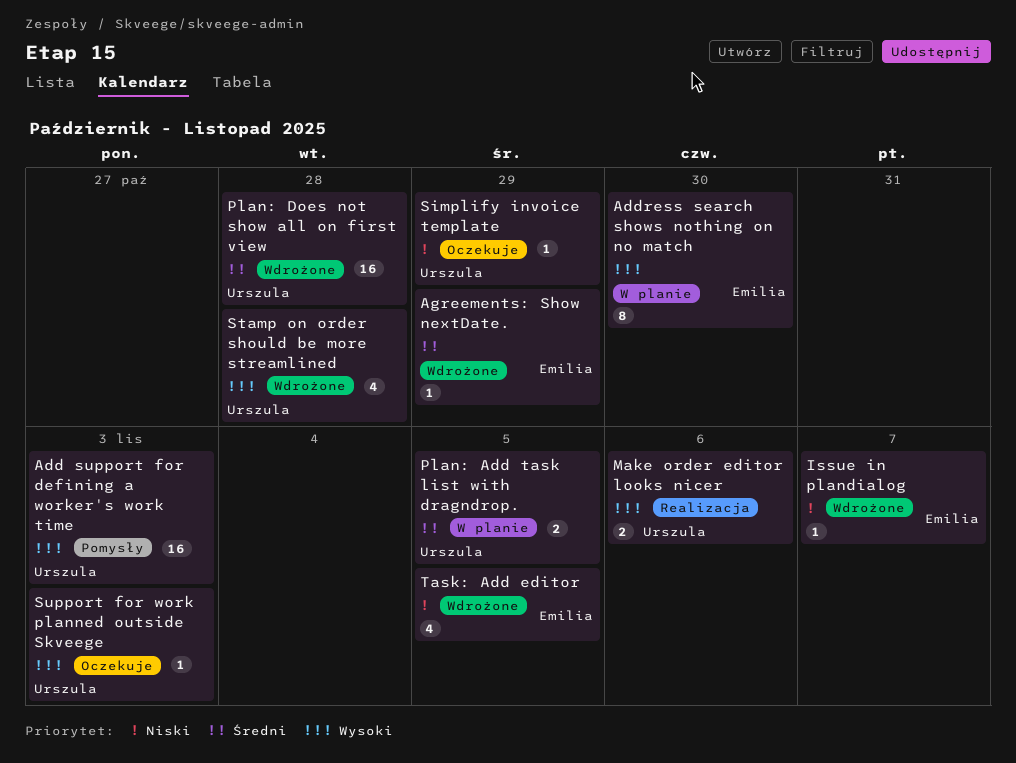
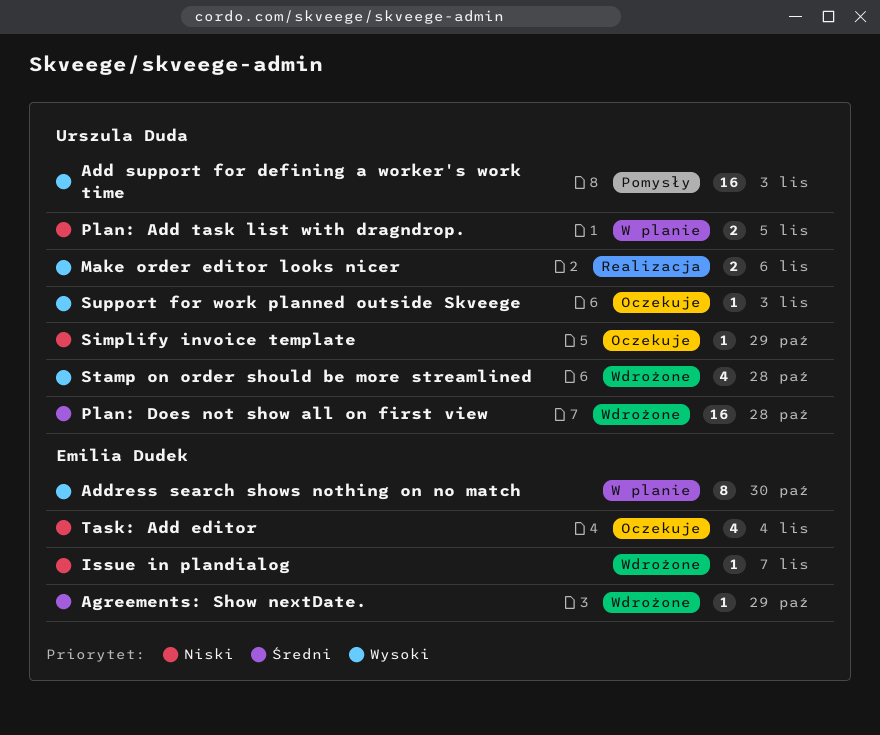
Plan: Add task list with dragndrop., priority: Średni -> Niski
Task: Add editor, status: Wdrożone -> Oczekuje
Task: Add editor, due: Nov 5 -> Nov 4

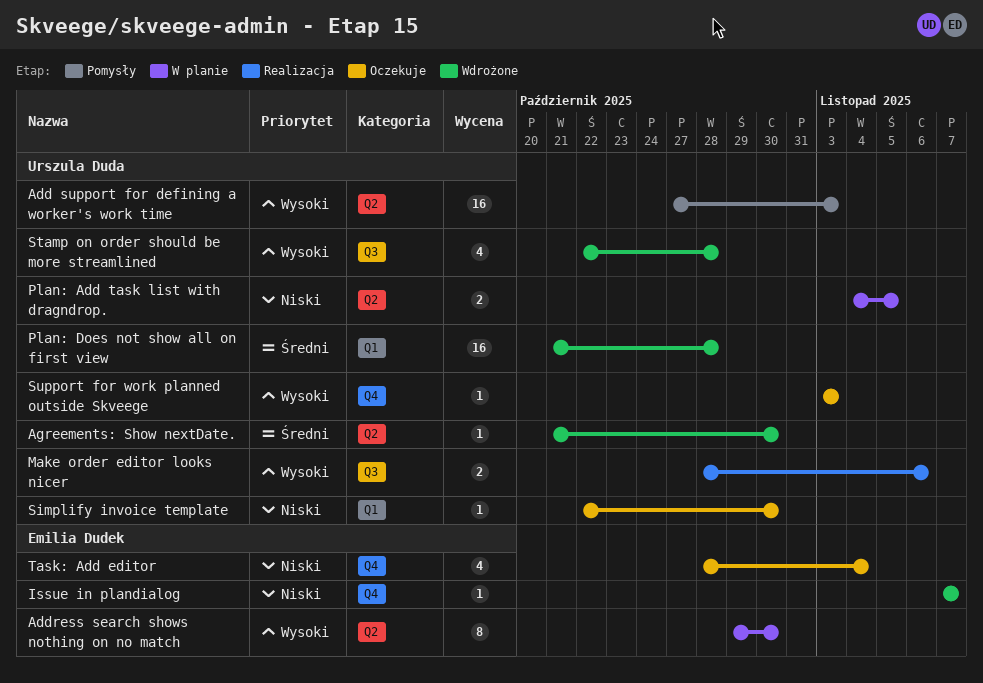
Agreements: Show nextDate., owner: Emilia Dudek -> Urszula Duda
Agreements: Show nextDate., due: Oct 29 -> Oct 30
Simplify invoice template, due: Oct 29 -> Oct 30

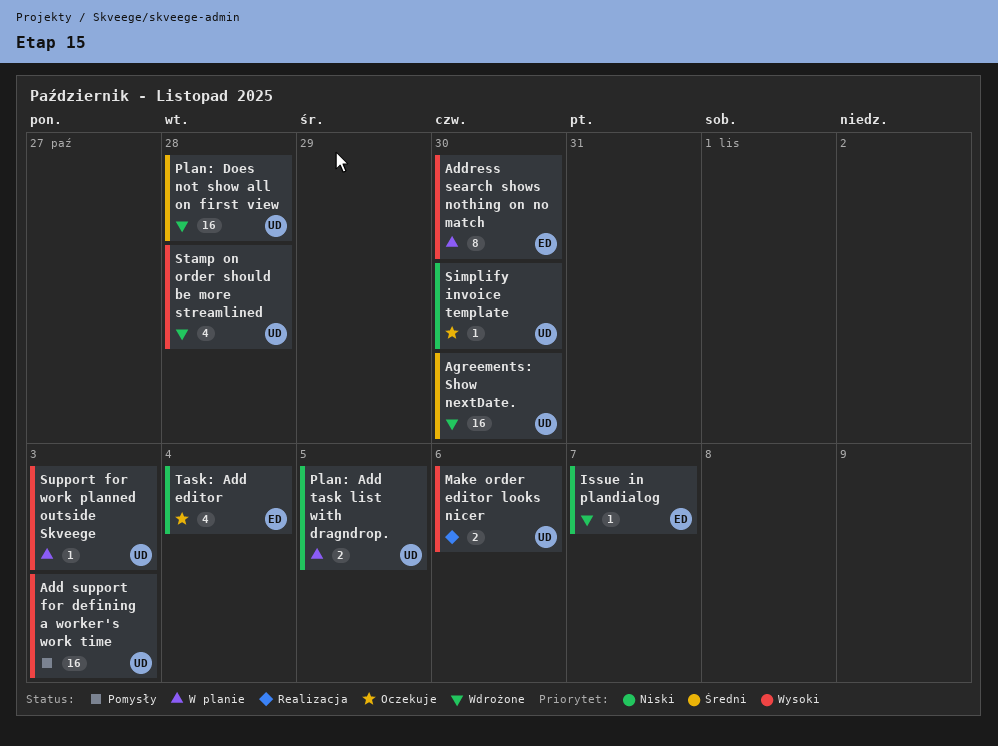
Agreements: Show nextDate., estimate: 1 -> 16
Support for work planned outside Skveege, status: Oczekuje -> W planie

